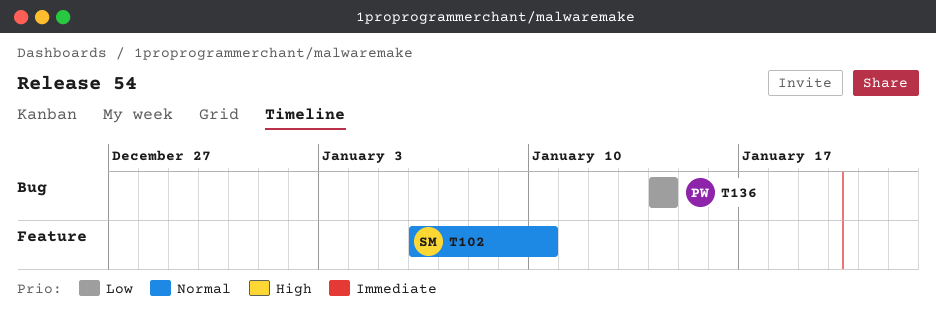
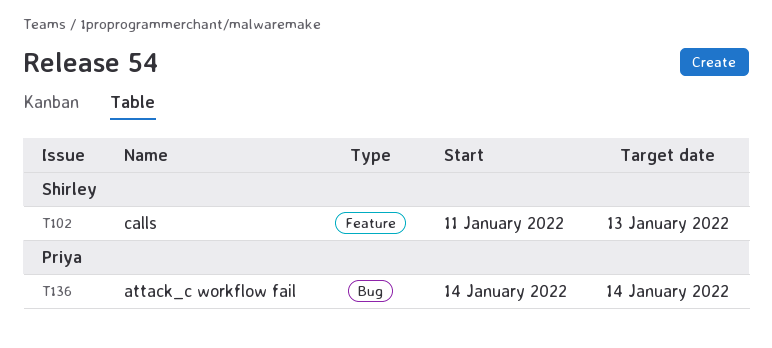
T102, start: Jan 6 -> Jan 11
T102, due: Jan 10 -> Jan 13

